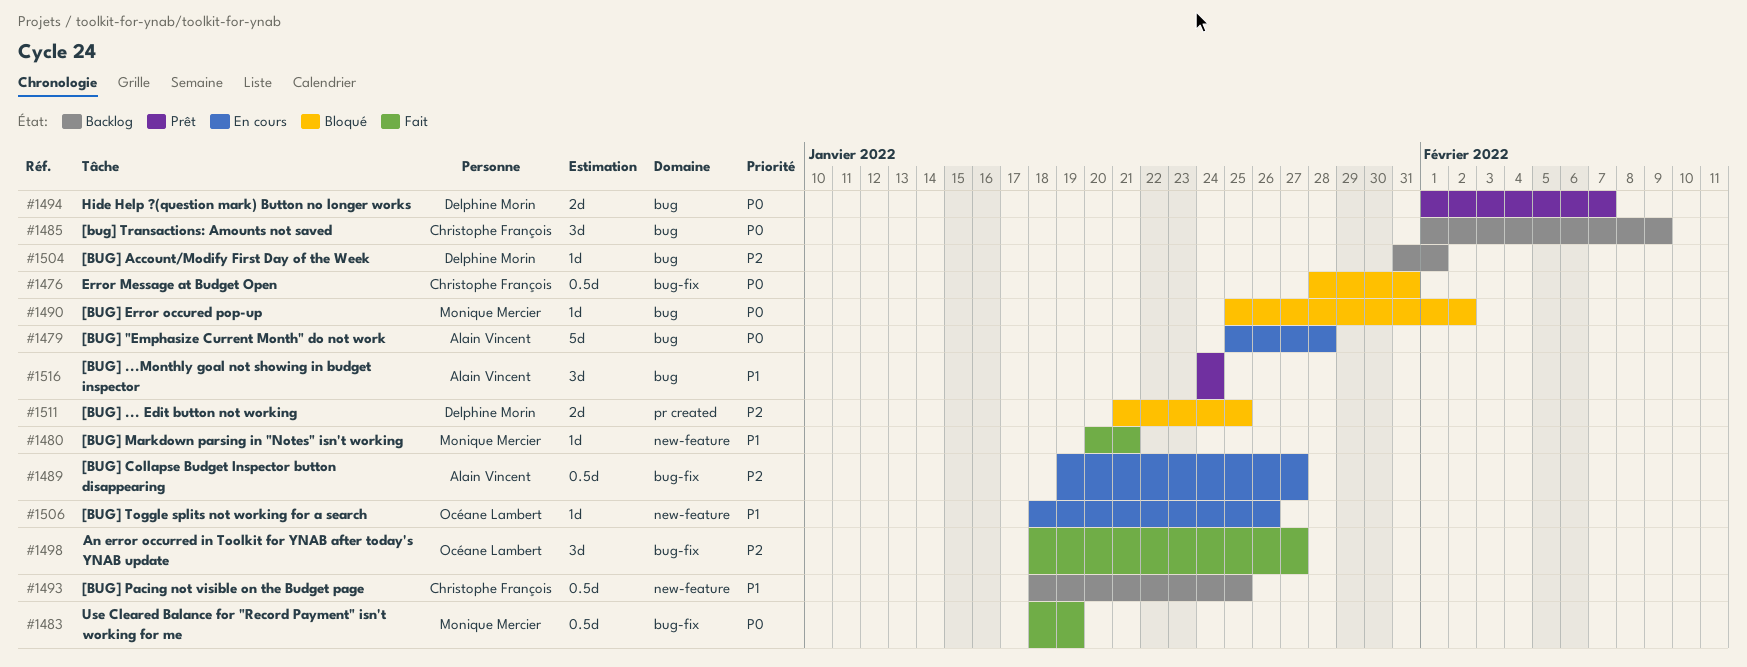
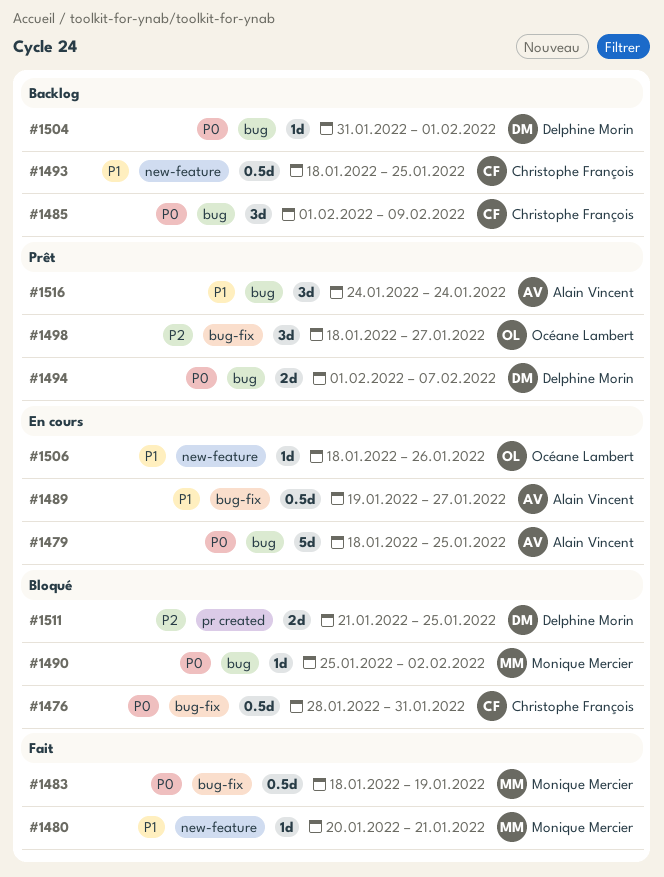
#1479, start: Jan 25 -> Jan 18
#1479, due: Jan 28 -> Jan 25
#1489, priority: P2 -> P1
#1498, status: Fait -> Prêt
#1504, priority: P2 -> P0

